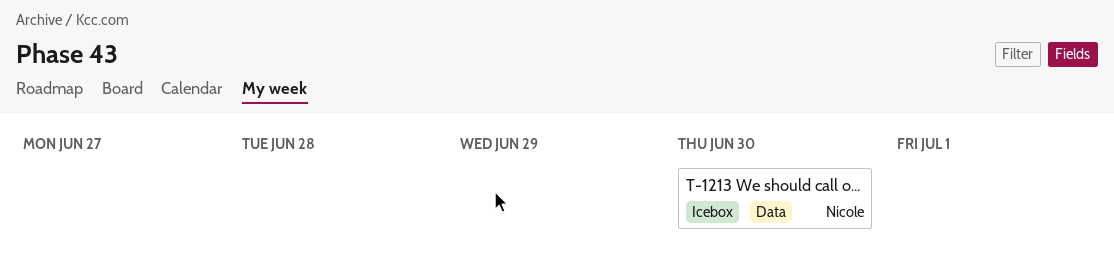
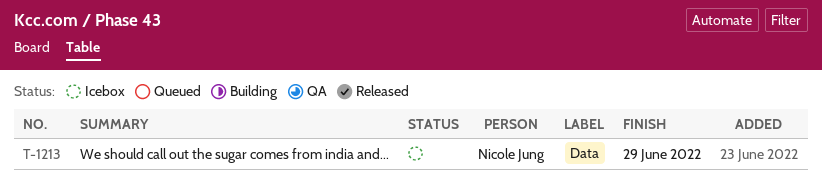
T-1213, due: Jun 30 -> Jun 29

